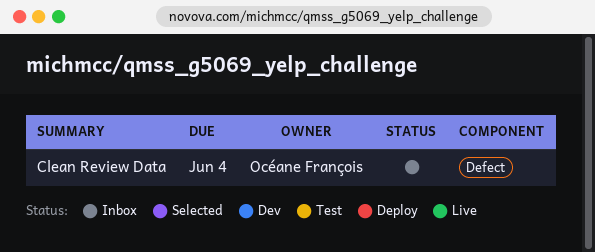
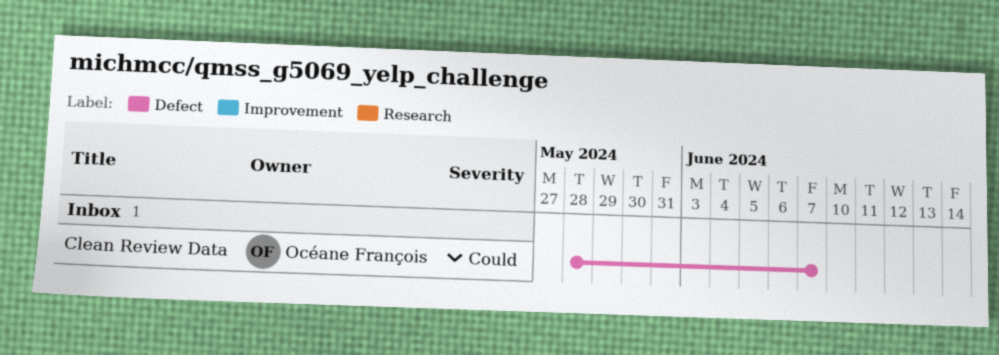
Clean Review Data, due: Jun 4 -> Jun 7

